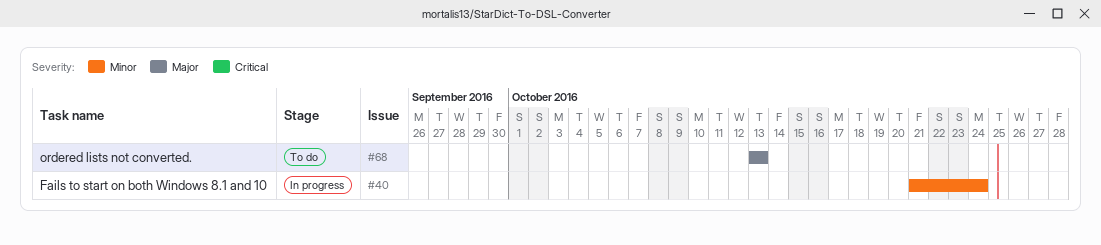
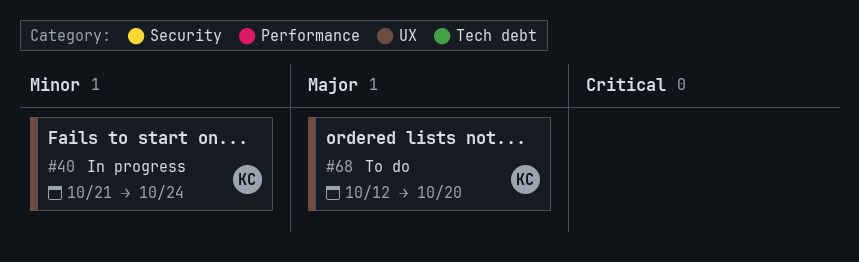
#68, start: Oct 13 -> Oct 12
#68, due: Oct 13 -> Oct 20

